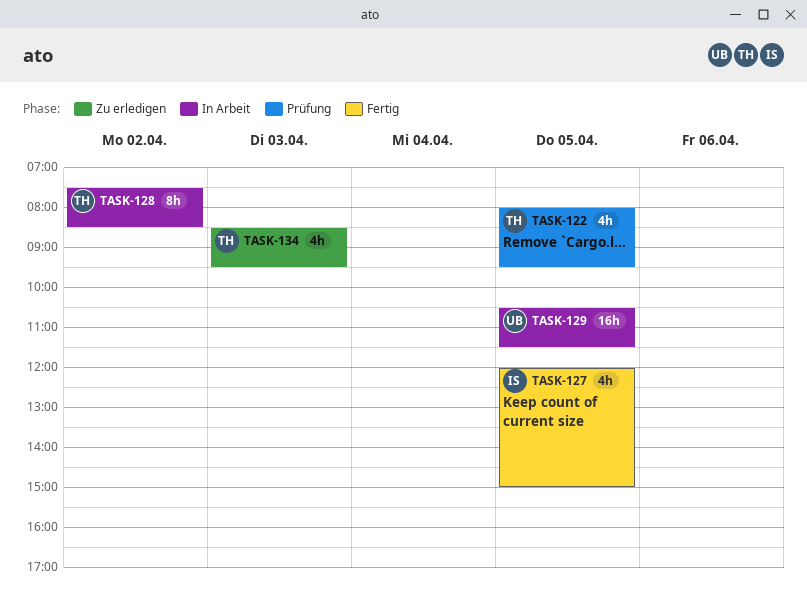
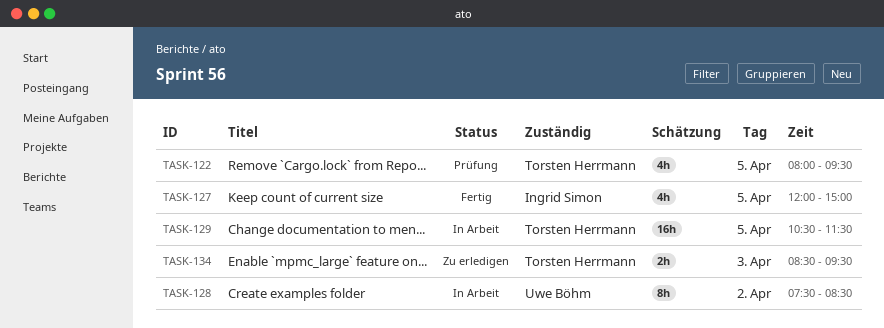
TASK-128, owner: Torsten Herrmann -> Uwe Böhm
TASK-129, owner: Uwe Böhm -> Torsten Herrmann
TASK-134, estimate: 4h -> 2h

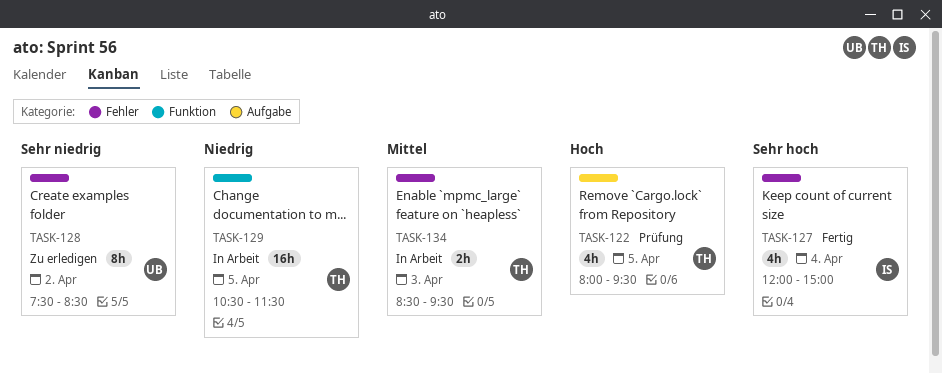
TASK-127, day: Apr 5 -> Apr 4
TASK-128, status: In Arbeit -> Zu erledigen
TASK-134, status: Zu erledigen -> In Arbeit

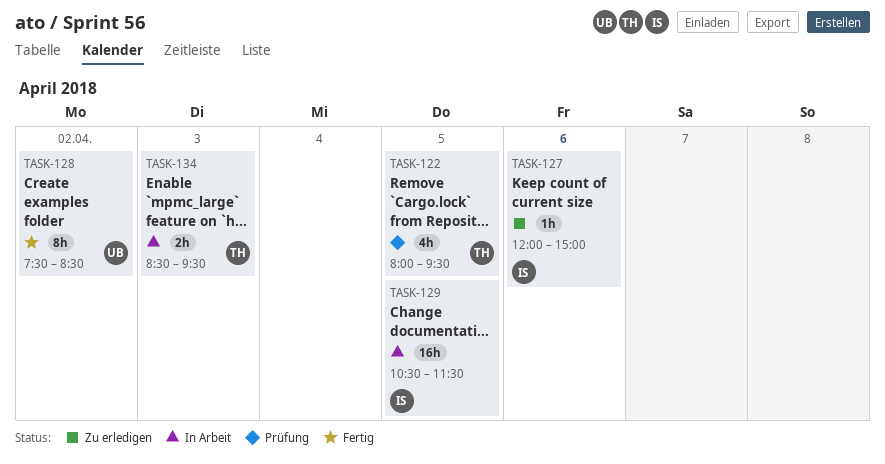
TASK-127, status: Fertig -> Zu erledigen
TASK-127, estimate: 4h -> 1h
TASK-127, day: Apr 4 -> Apr 6
TASK-128, status: Zu erledigen -> Fertig
TASK-129, owner: TH -> IS

